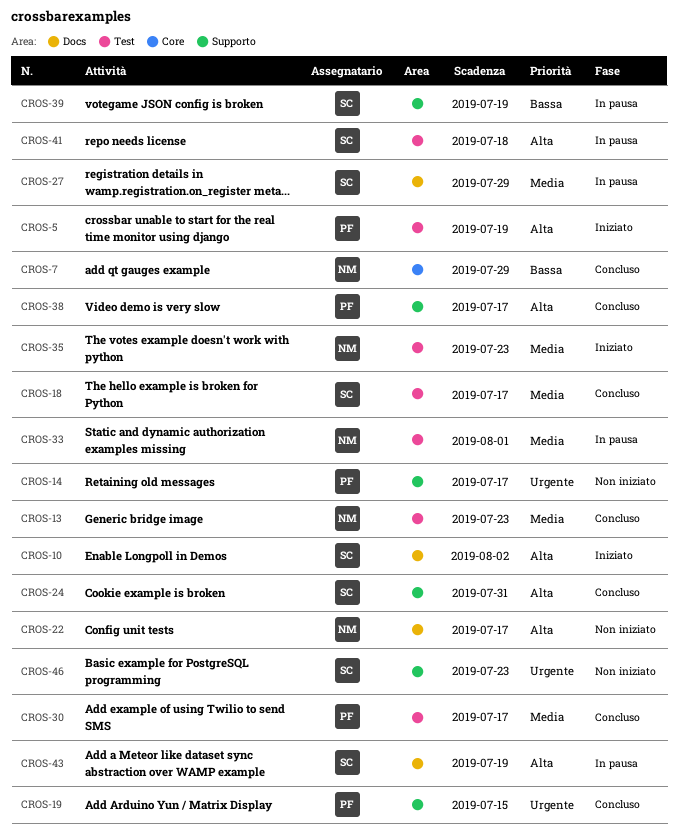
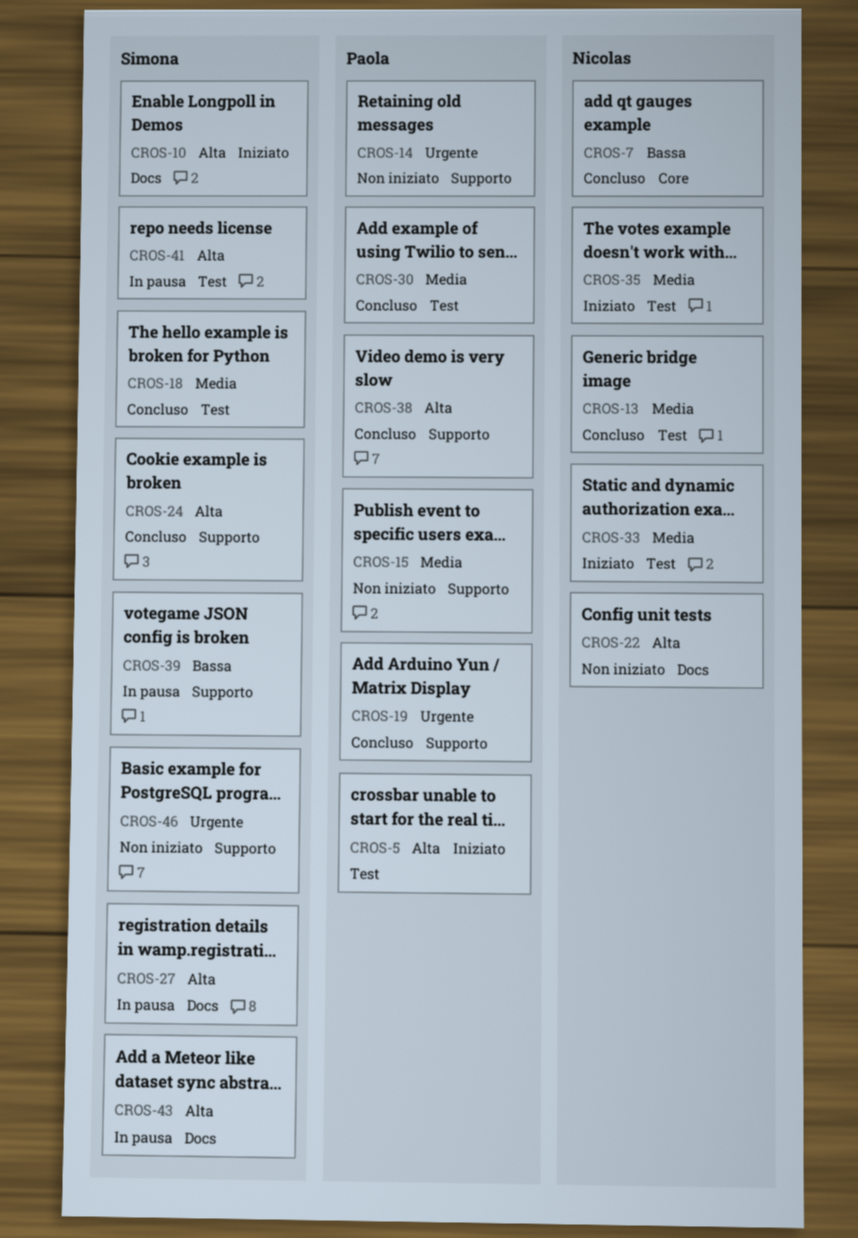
CROS-15: none -> present
CROS-27, priority: Media -> Alta
CROS-33, status: In pausa -> Iniziato

